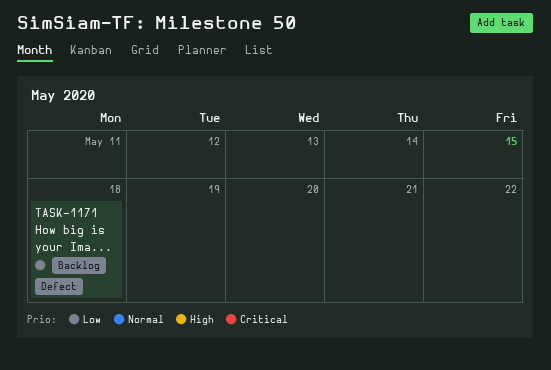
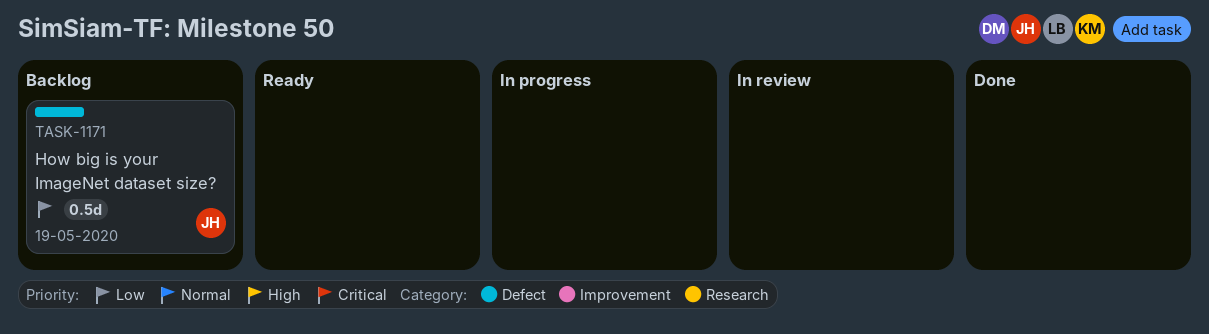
TASK-1171, due: May 18 -> May 19

